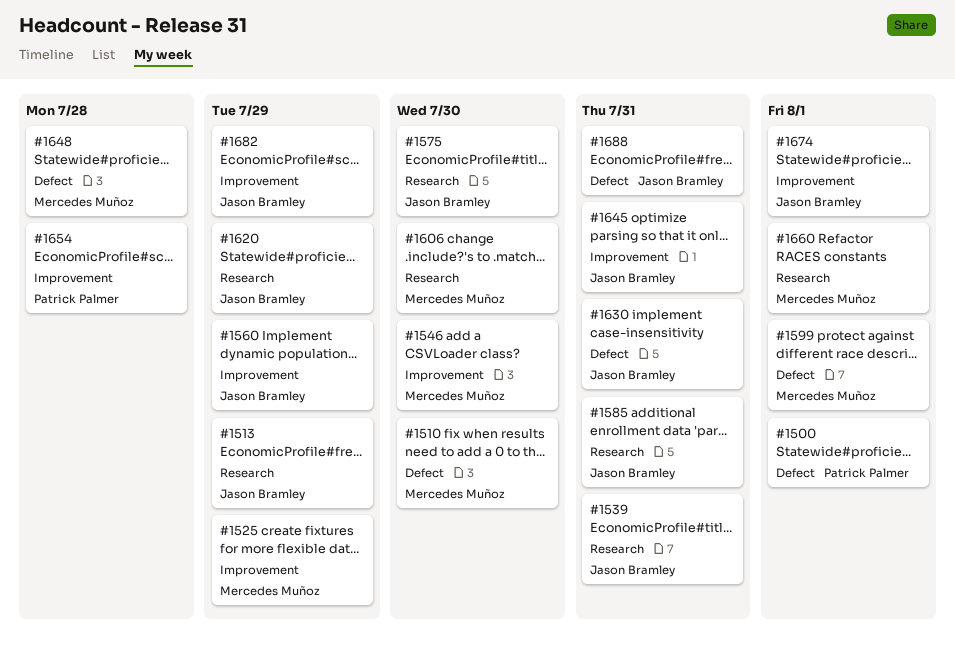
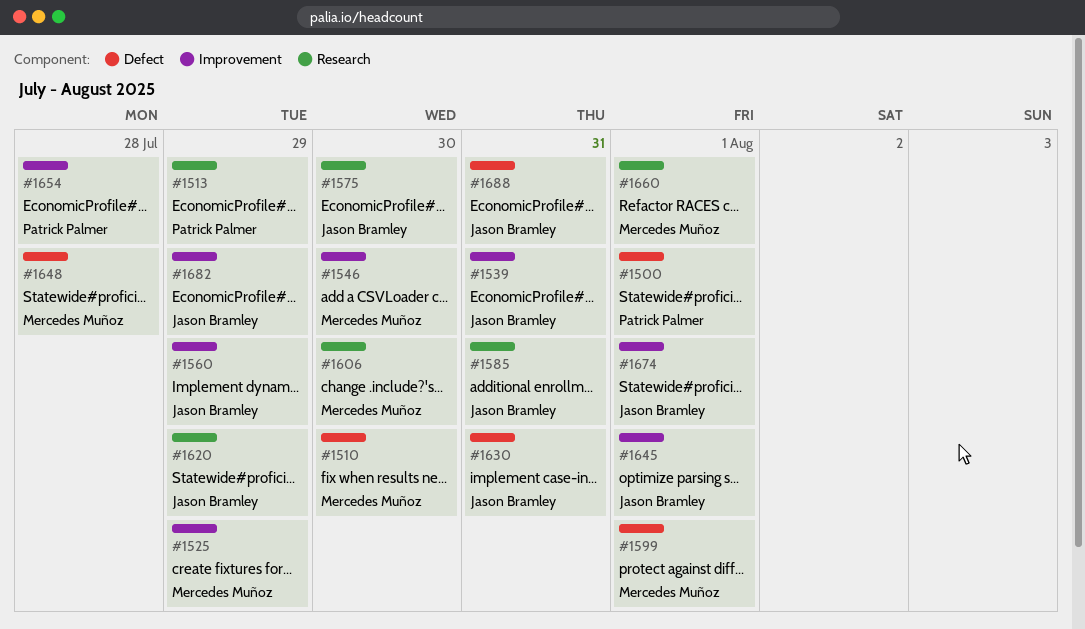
#1513, owner: Jason Bramley -> Patrick Palmer
#1539, label: Research -> Improvement
#1645, due: Jul 31 -> Aug 1

